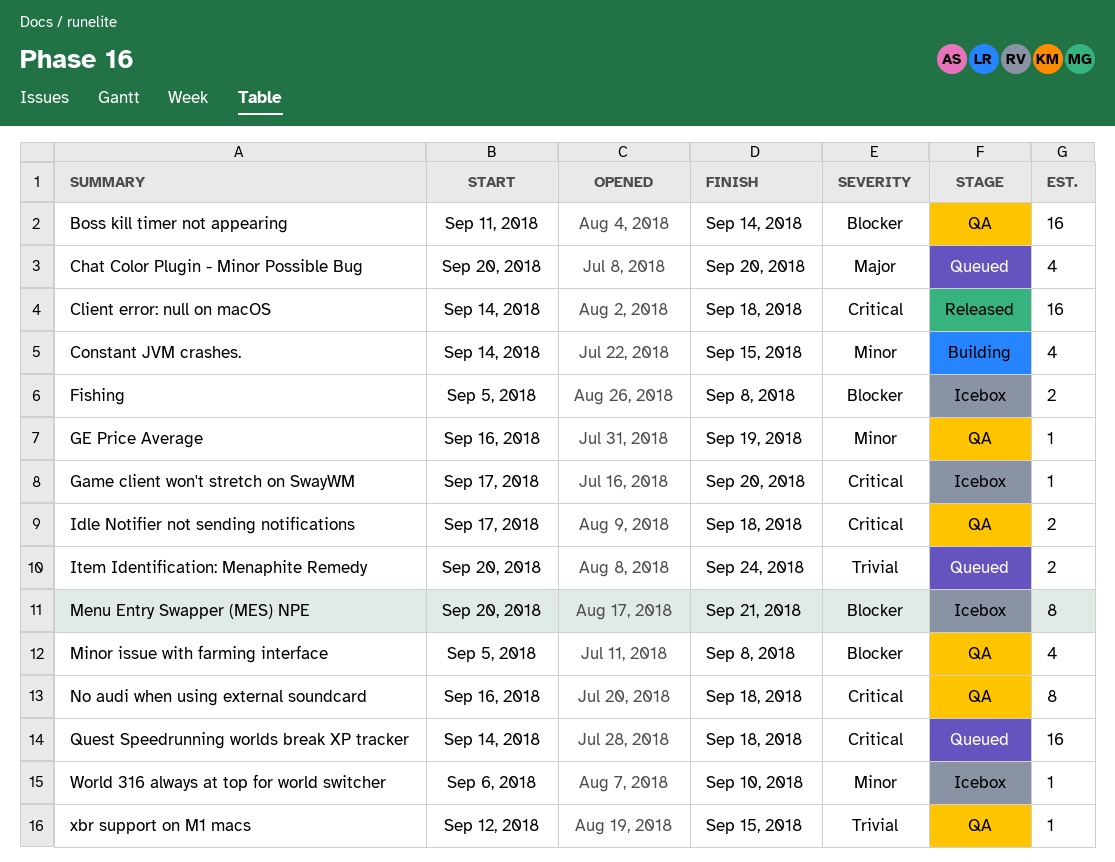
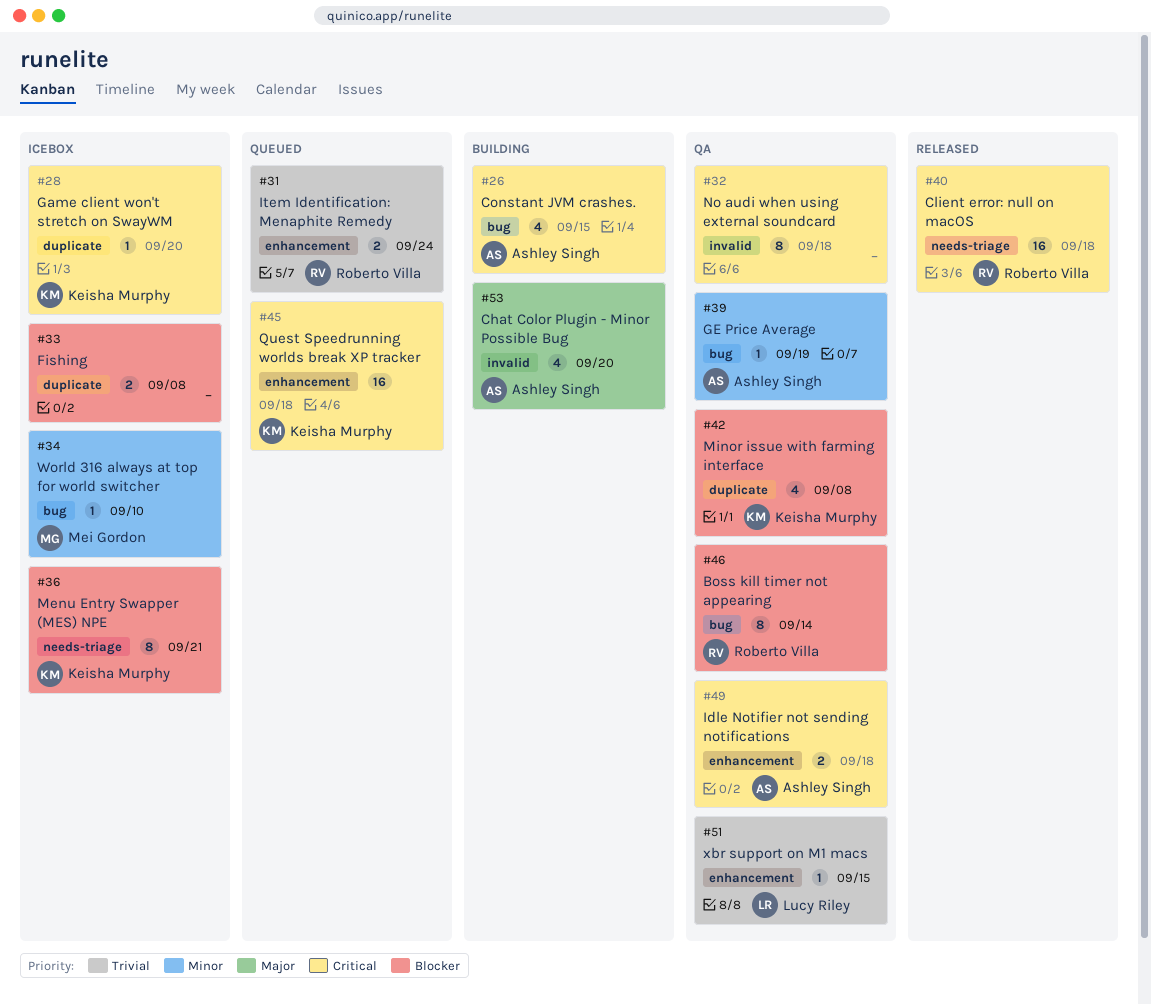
Boss kill timer not appearing, estimate: 16 -> 8
Chat Color Plugin - Minor Possible Bug, status: Queued -> Building
Constant JVM crashes., priority: Minor -> Critical

